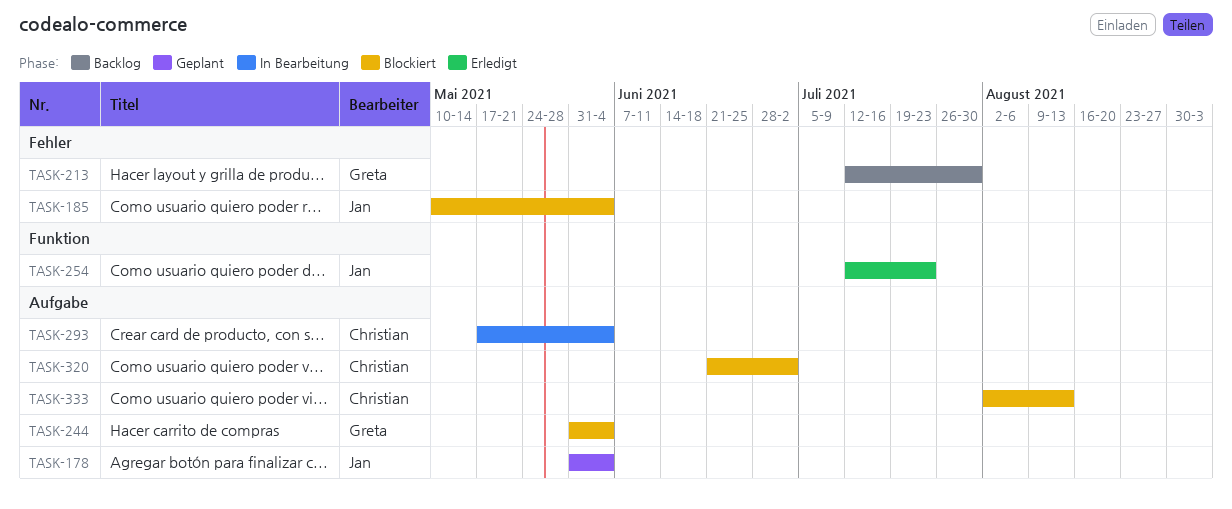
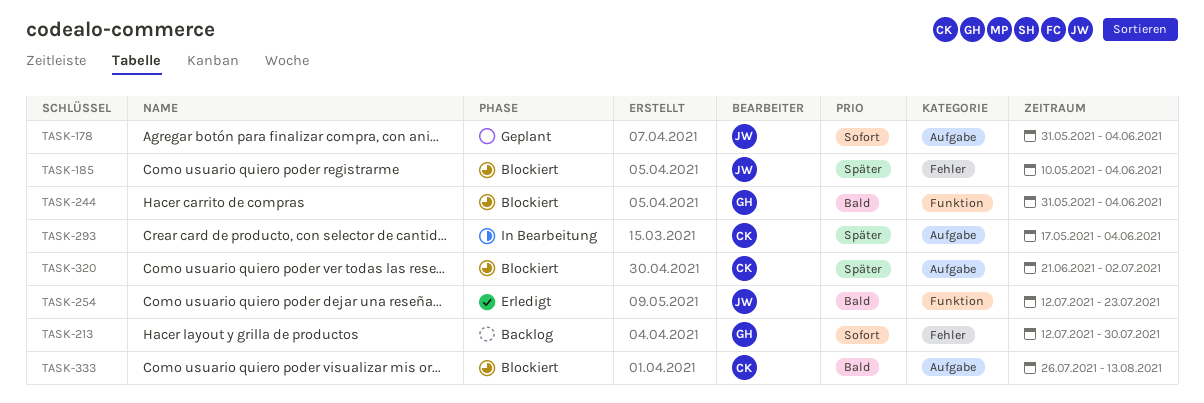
TASK-244, label: Aufgabe -> Funktion
TASK-333, start: Aug 2 -> Jul 26

